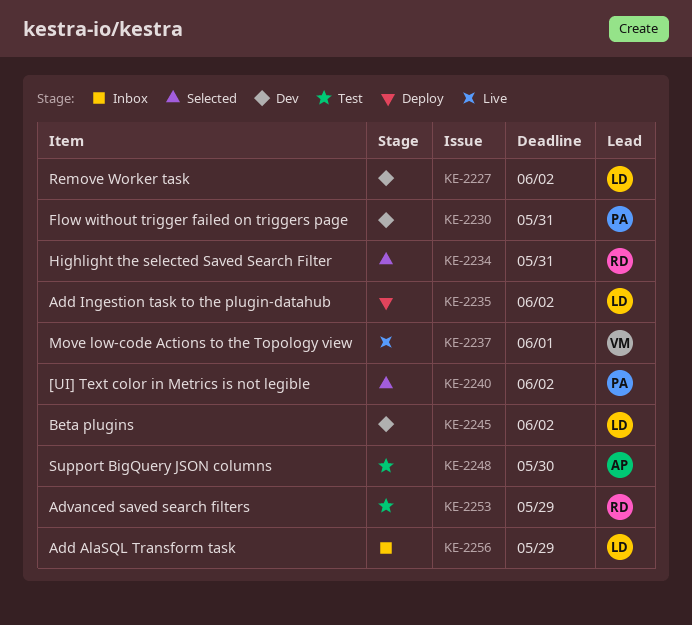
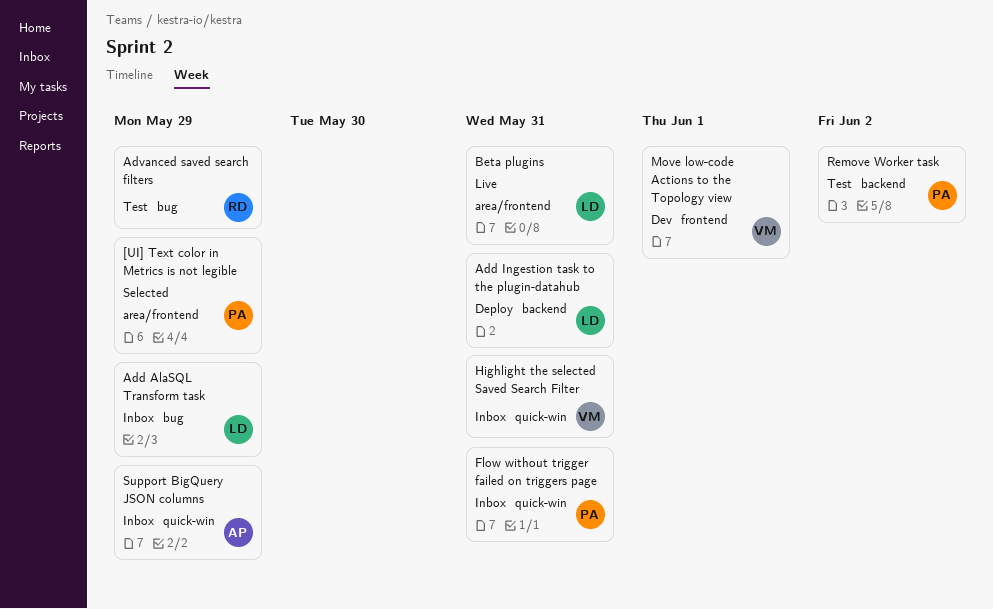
[UI] Text color in Metrics is not legible, due: Jun 2 -> May 29
Add Ingestion task to the plugin-datahub, due: Jun 2 -> May 31
Beta plugins, status: Dev -> Live
Beta plugins, due: Jun 2 -> May 31
Flow without trigger failed on triggers page, status: Dev -> Inbox
Highlight the selected Saved Search Filter, status: Selected -> Inbox
Highlight the selected Saved Search Filter, owner: RD -> VM
Move low-code Actions to the Topology view, status: Live -> Dev
Remove Worker task, status: Dev -> Test
Remove Worker task, owner: LD -> PA
Support BigQuery JSON columns, status: Test -> Inbox
Support BigQuery JSON columns, due: May 30 -> May 29

